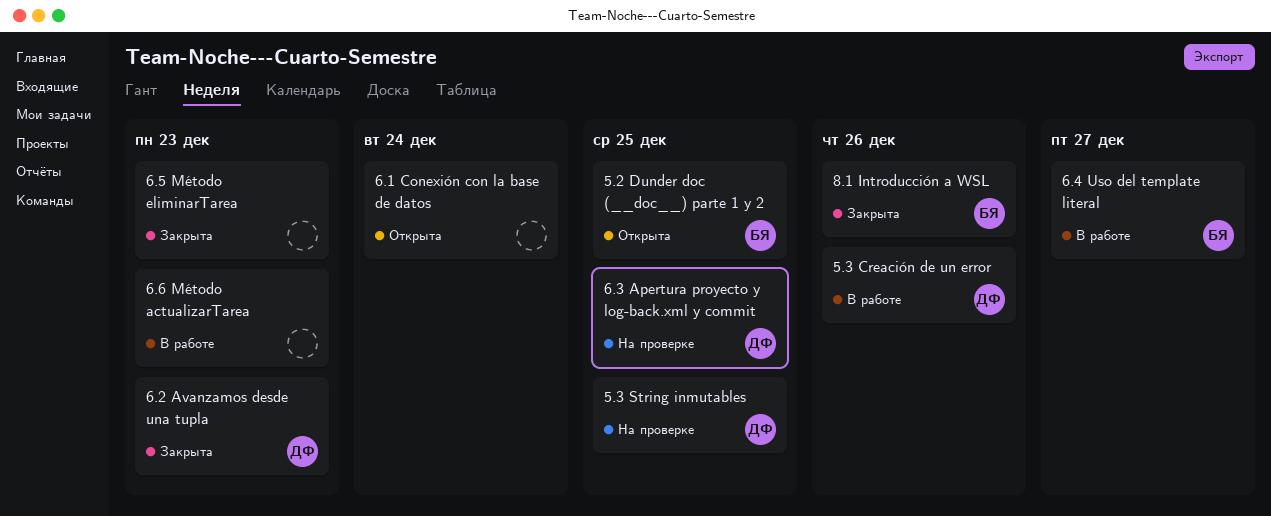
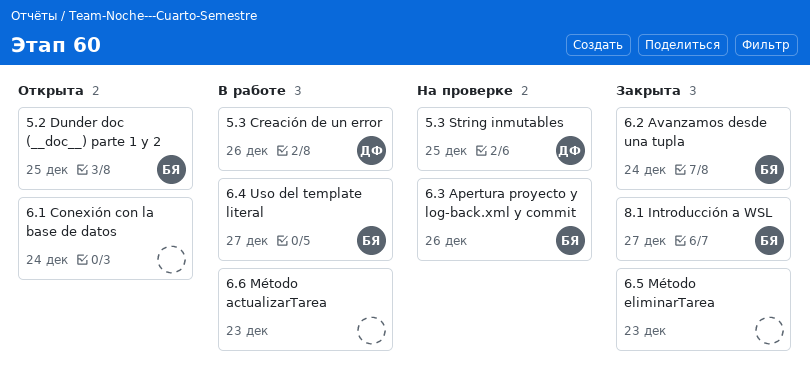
6.2 Avanzamos desde una tupla, owner: ДФ -> БЯ
6.2 Avanzamos desde una tupla, due: Dec 23 -> Dec 24
6.3 Apertura proyecto y log-back.xml y commit, owner: ДФ -> БЯ
6.3 Apertura proyecto y log-back.xml y commit, due: Dec 25 -> Dec 26
8.1 Introducción a WSL, due: Dec 26 -> Dec 27

